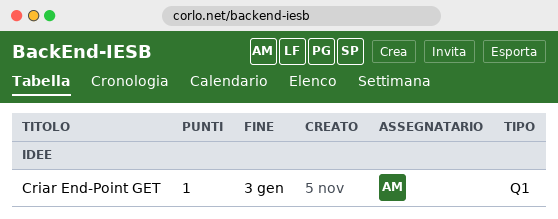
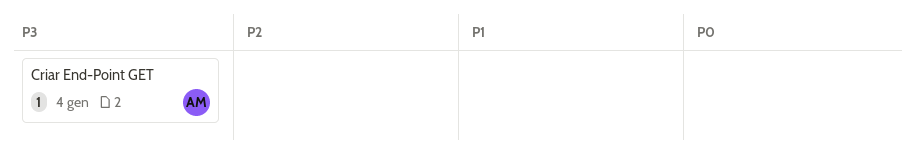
Criar End-Point GET, due: Jan 3 -> Jan 4

